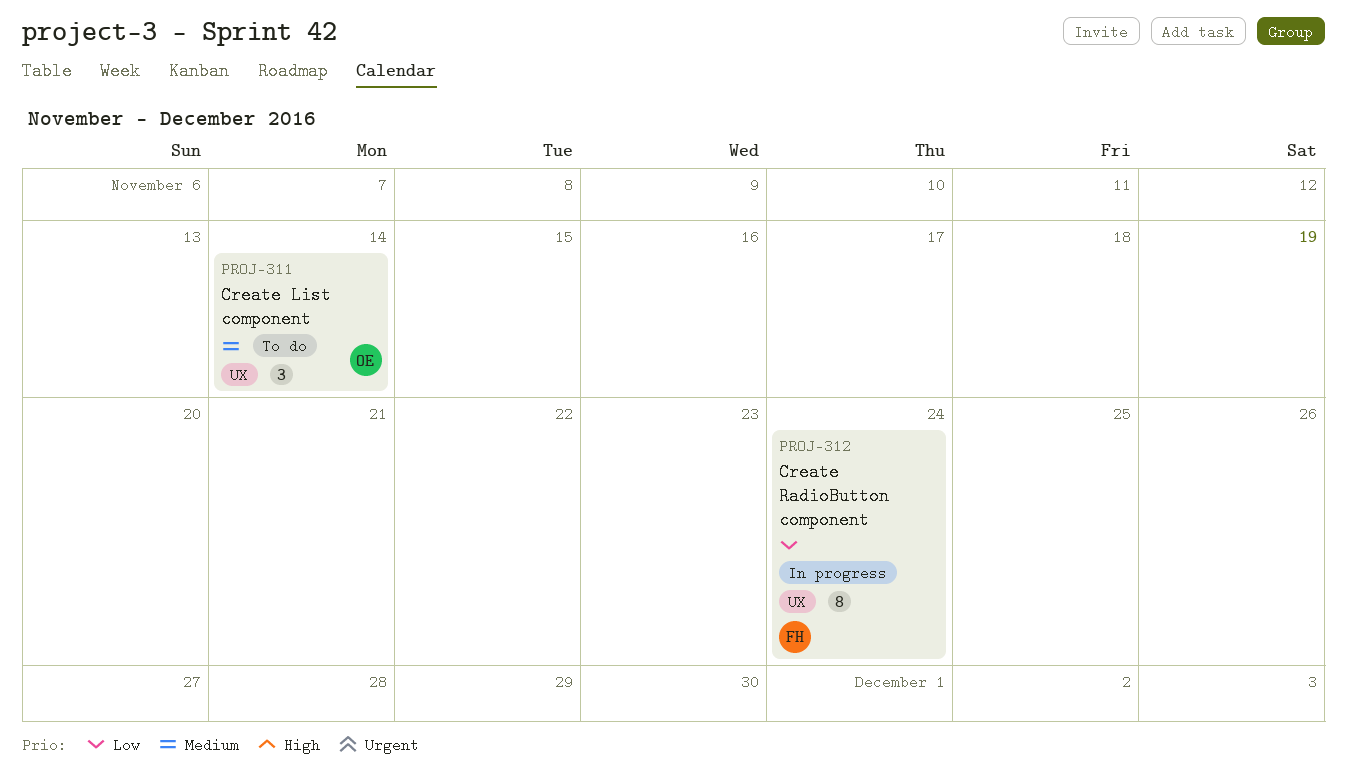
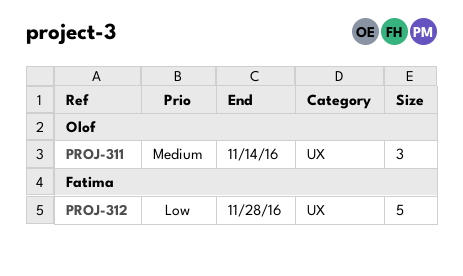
PROJ-312, estimate: 8 -> 5
PROJ-312, due: Nov 24 -> Nov 28

